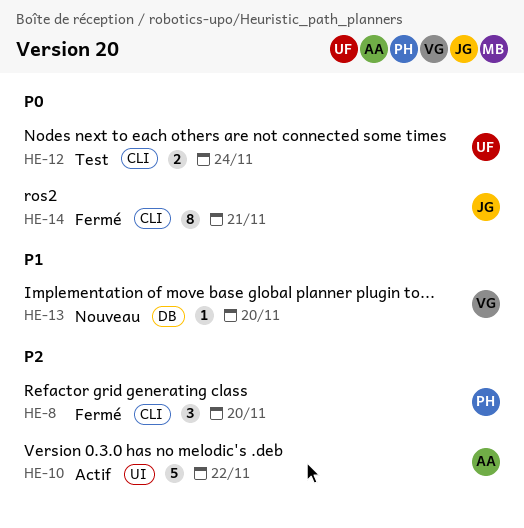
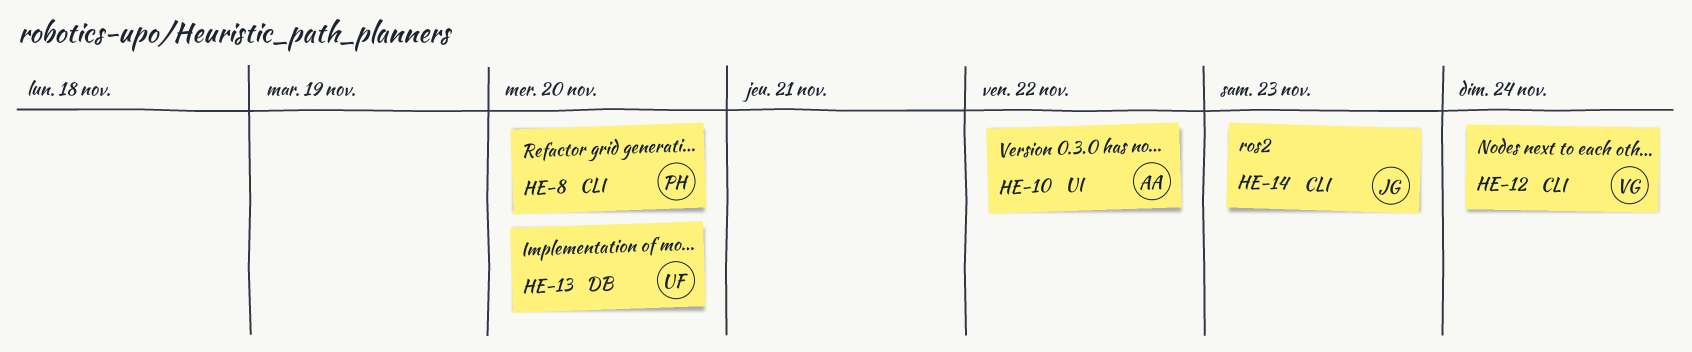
HE-12, owner: UF -> VG
HE-13, owner: VG -> UF
HE-14, due: Nov 21 -> Nov 23

